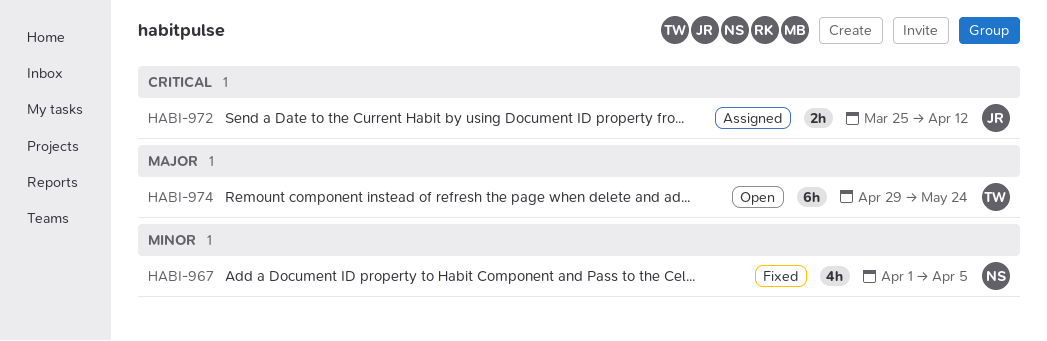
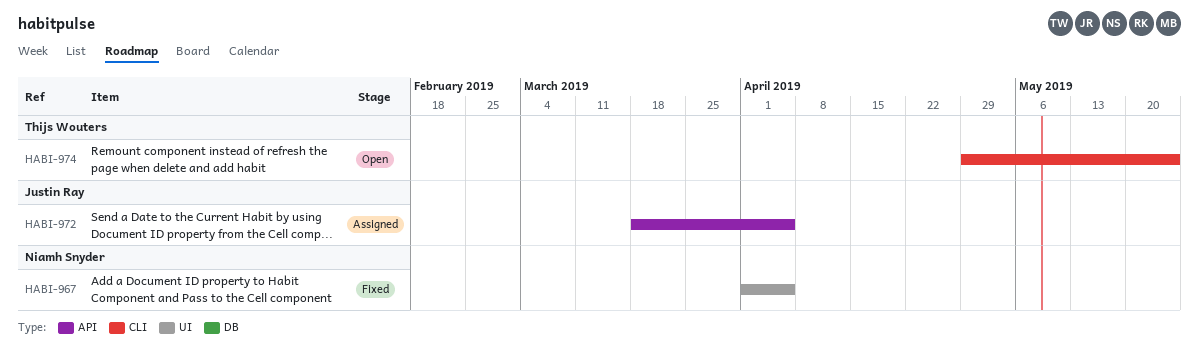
HABI-972, start: Mar 25 -> Mar 18
HABI-972, due: Apr 12 -> Apr 5

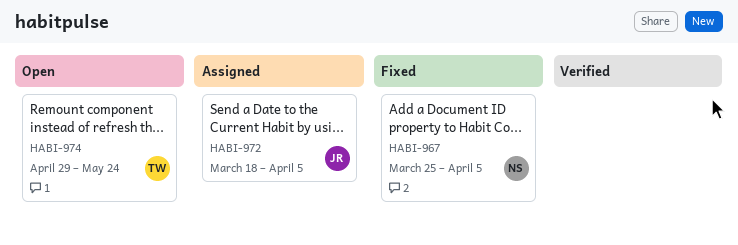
HABI-967, start: Apr 1 -> Mar 25

